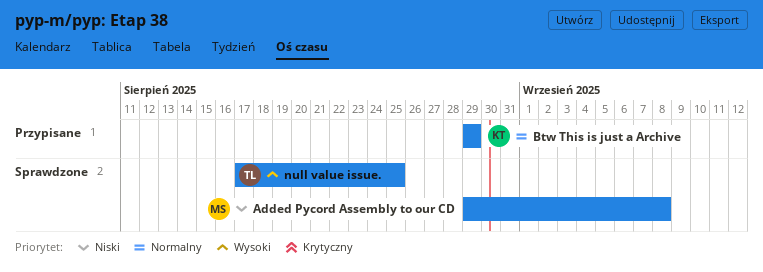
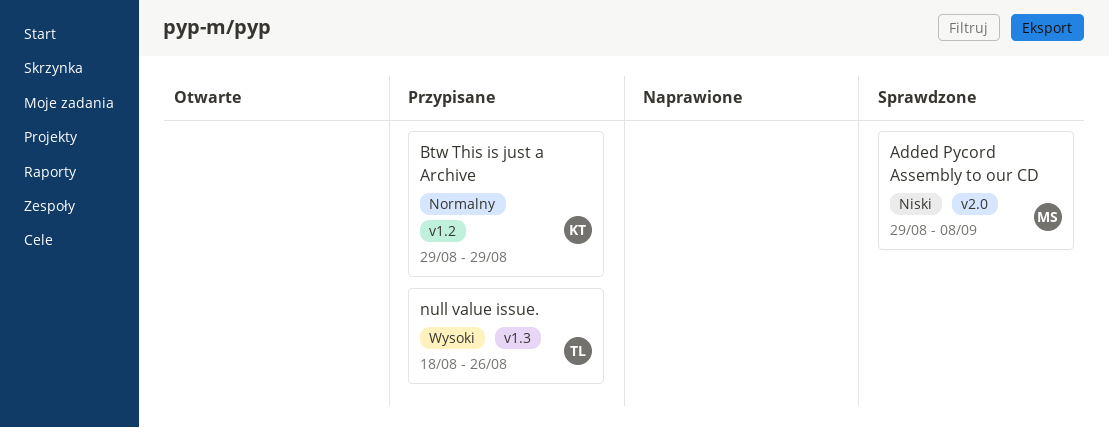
null value issue., status: Sprawdzone -> Przypisane
null value issue., start: Aug 17 -> Aug 18
null value issue., due: Aug 25 -> Aug 26

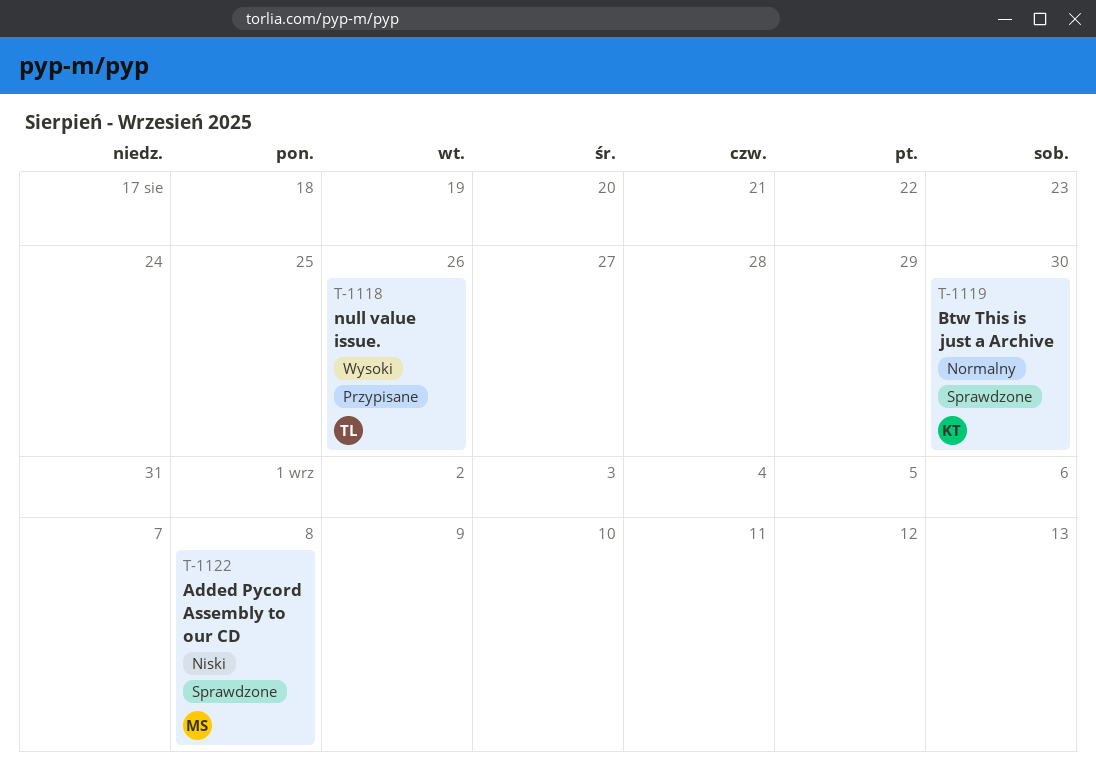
Btw This is just a Archive, status: Przypisane -> Sprawdzone
Btw This is just a Archive, due: Aug 29 -> Aug 30

